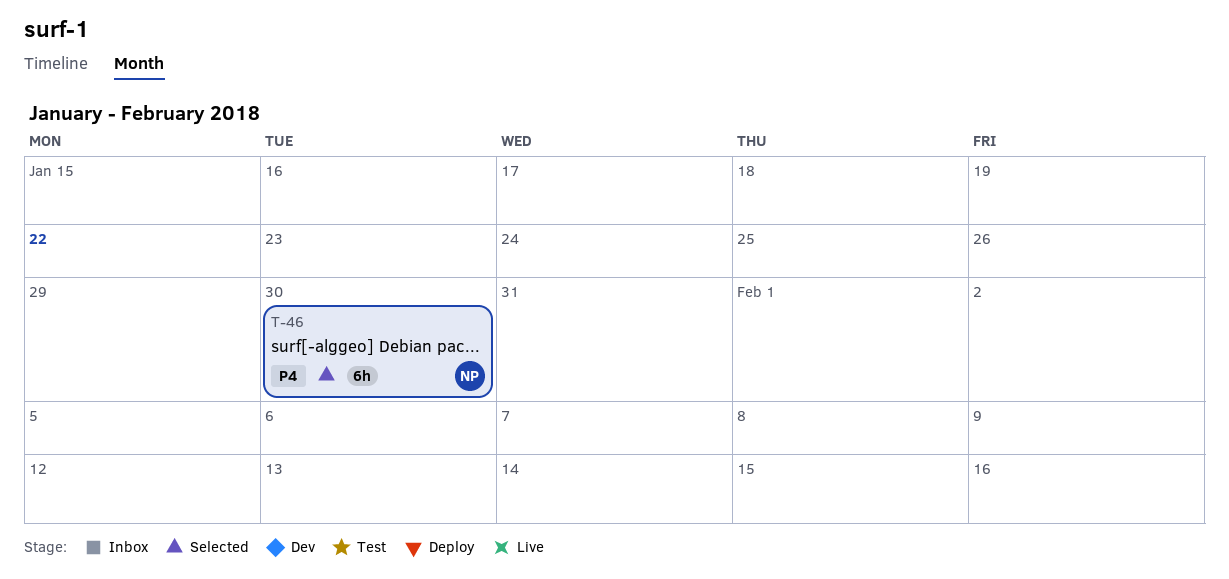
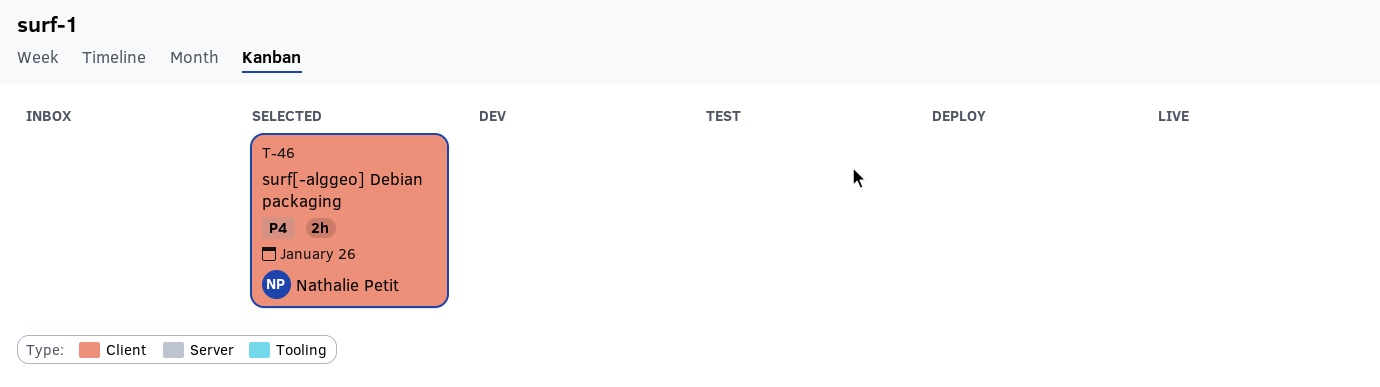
T-46, estimate: 6h -> 2h
T-46, due: Jan 30 -> Jan 26

